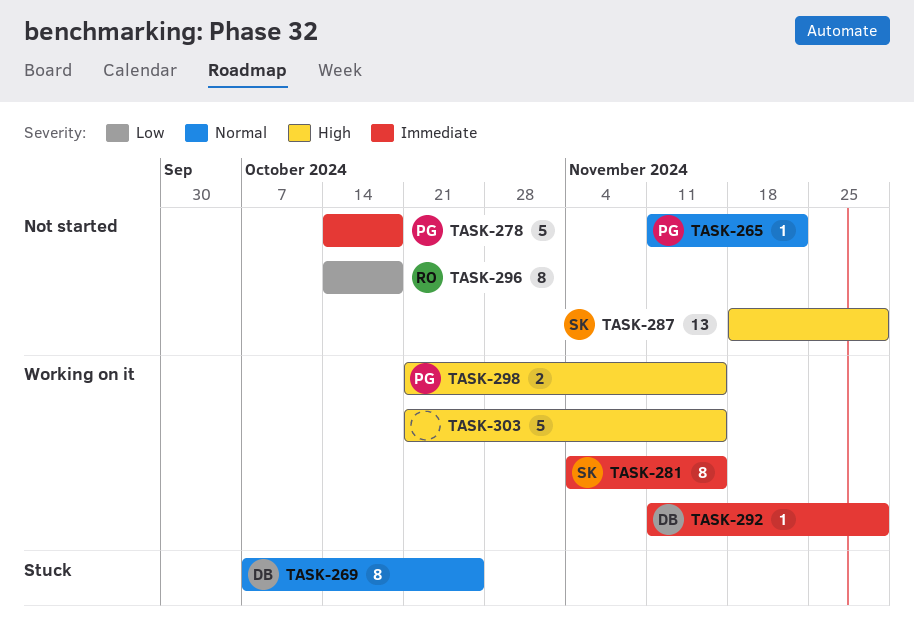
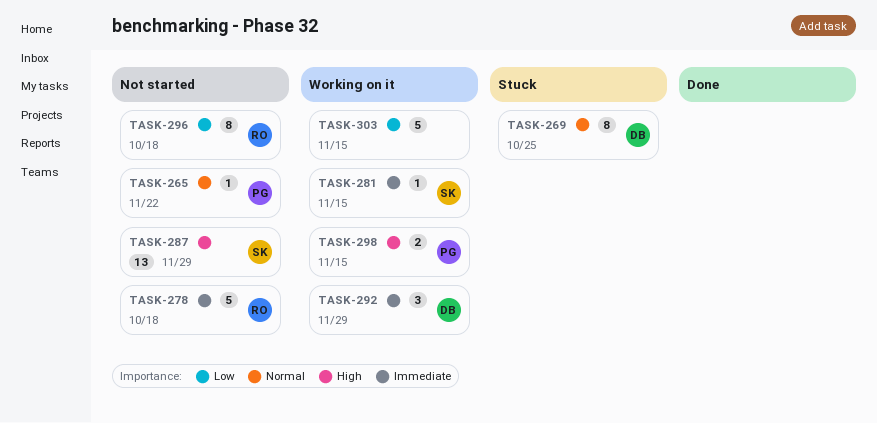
TASK-278, owner: PG -> RO
TASK-281, estimate: 8 -> 1
TASK-292, estimate: 1 -> 3
TASK-303, priority: High -> Low

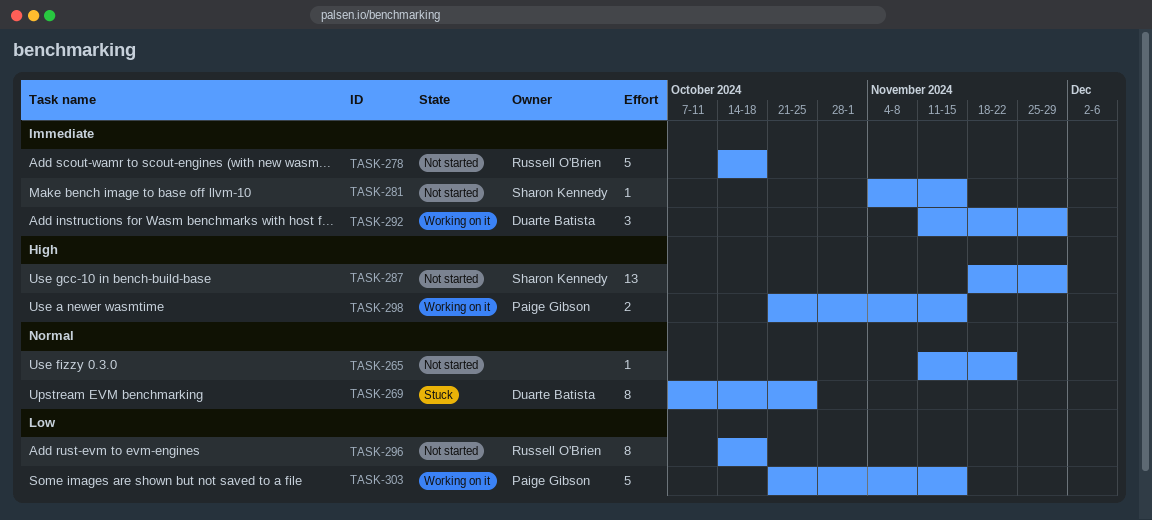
TASK-265, owner: Paige Gibson -> none
TASK-281, status: Working on it -> Not started
TASK-303, owner: none -> Paige Gibson

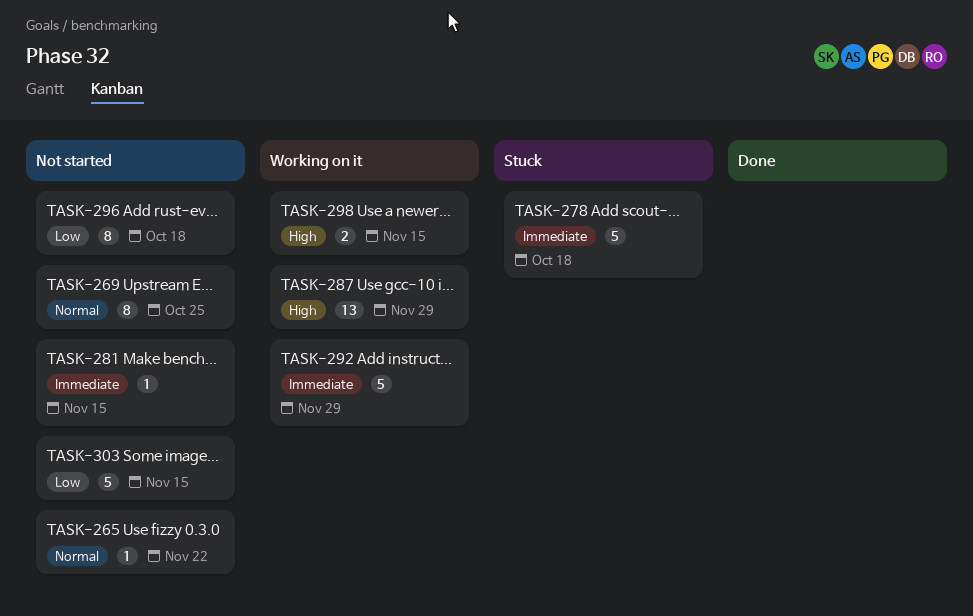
TASK-269, status: Stuck -> Not started
TASK-278, status: Not started -> Stuck
TASK-287, status: Not started -> Working on it
TASK-292, estimate: 3 -> 5
TASK-303, status: Working on it -> Not started

